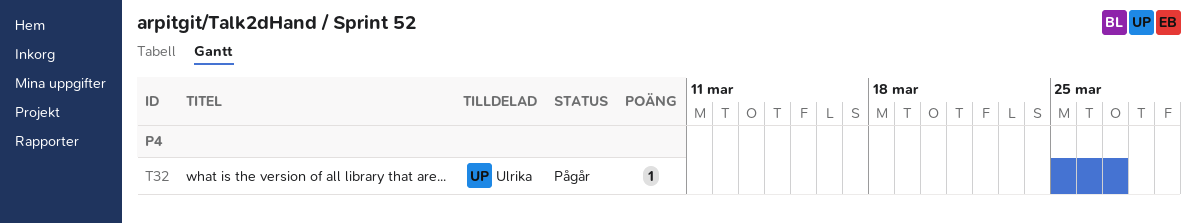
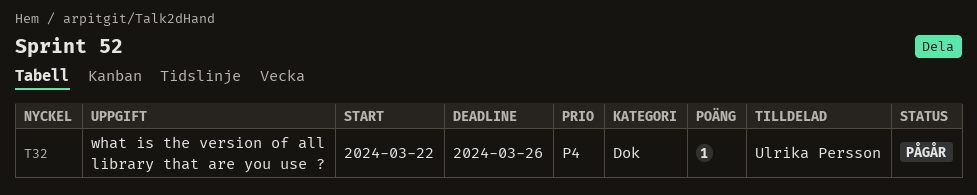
T32, start: Mar 25 -> Mar 22
T32, due: Mar 27 -> Mar 26

